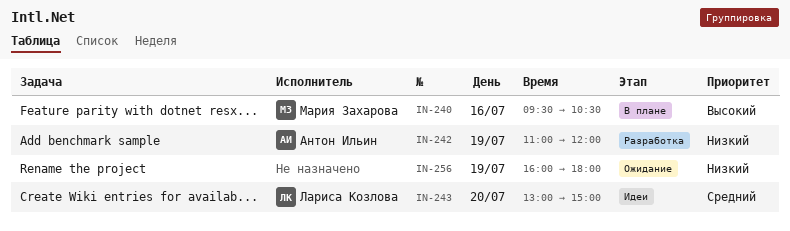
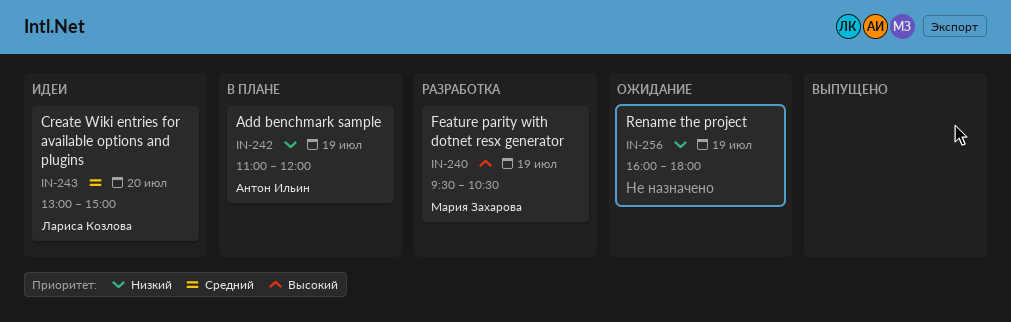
IN-240, status: В плане -> Разработка
IN-240, day: Jul 16 -> Jul 19
IN-242, status: Разработка -> В плане

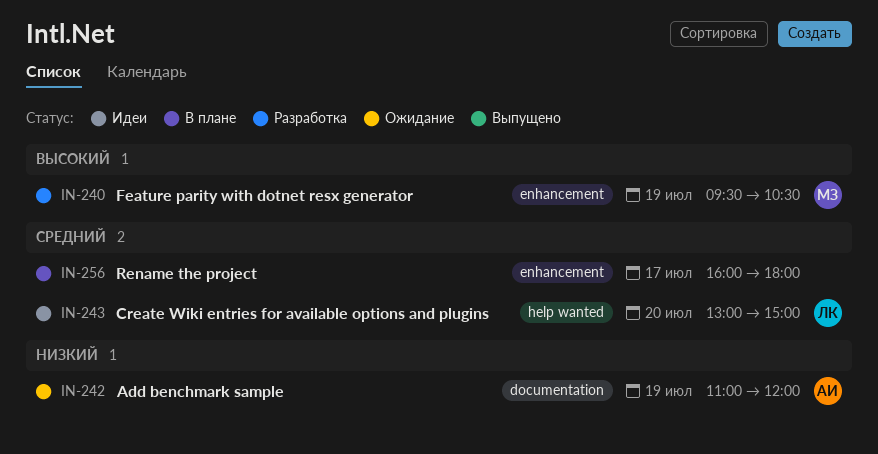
IN-242, status: В плане -> Ожидание
IN-256, status: Ожидание -> В плане
IN-256, priority: Низкий -> Средний
IN-256, day: Jul 19 -> Jul 17

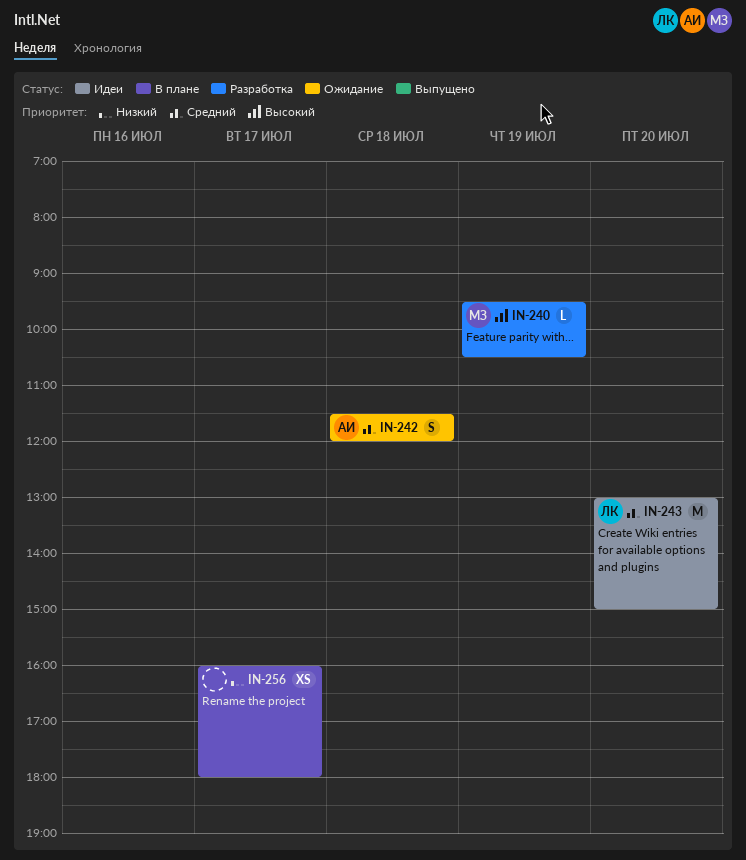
IN-242, priority: Низкий -> Средний
IN-242, day: Jul 19 -> Jul 18
IN-242, begins: 11:00 -> 11:30
IN-256, priority: Средний -> Низкий

